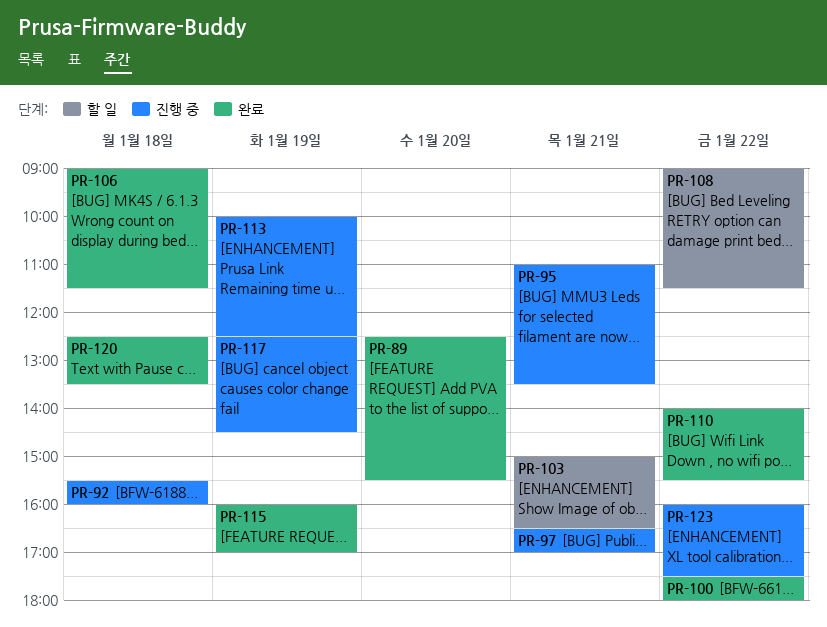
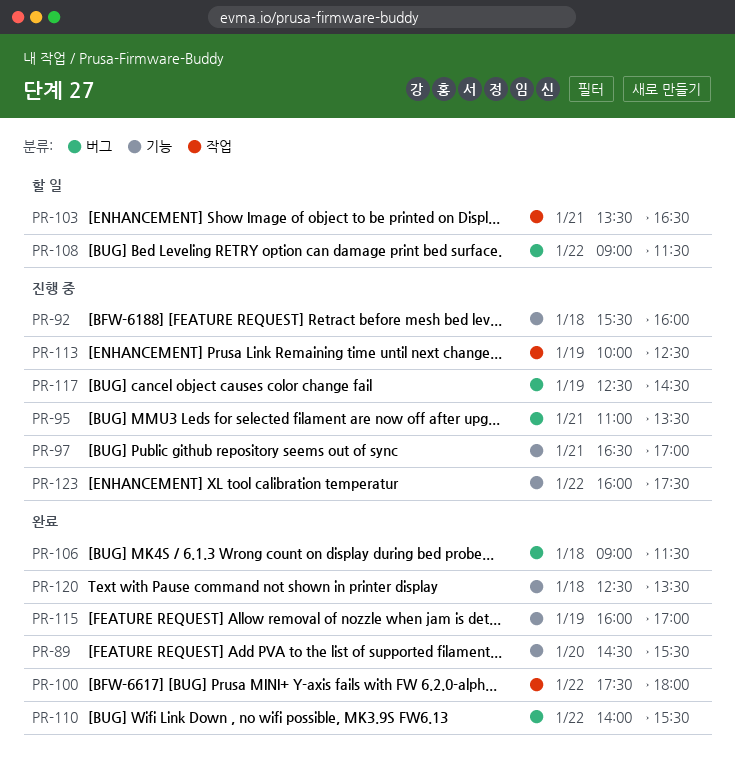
PR-89, begins: 12:30 -> 14:30
PR-103, begins: 15:00 -> 13:30

